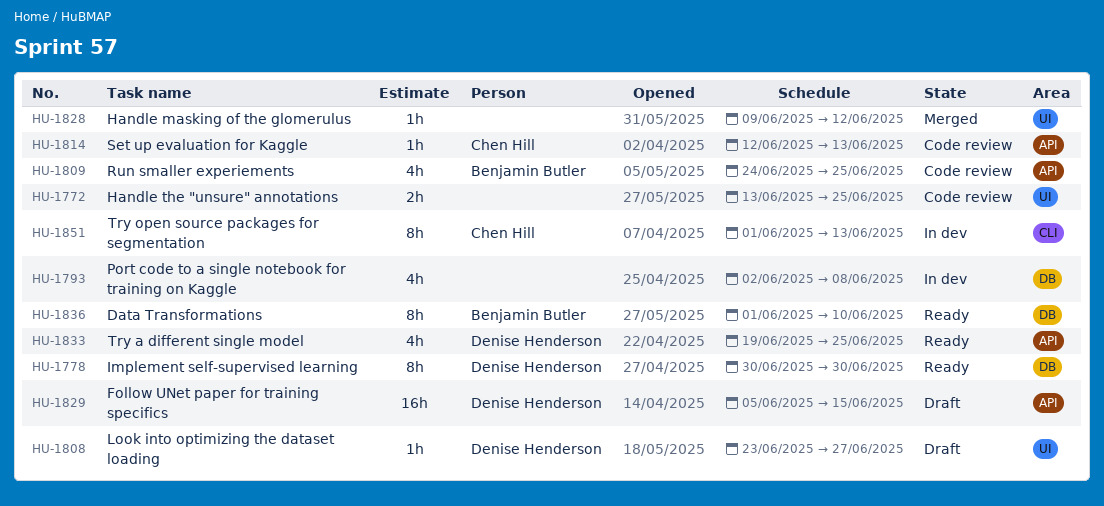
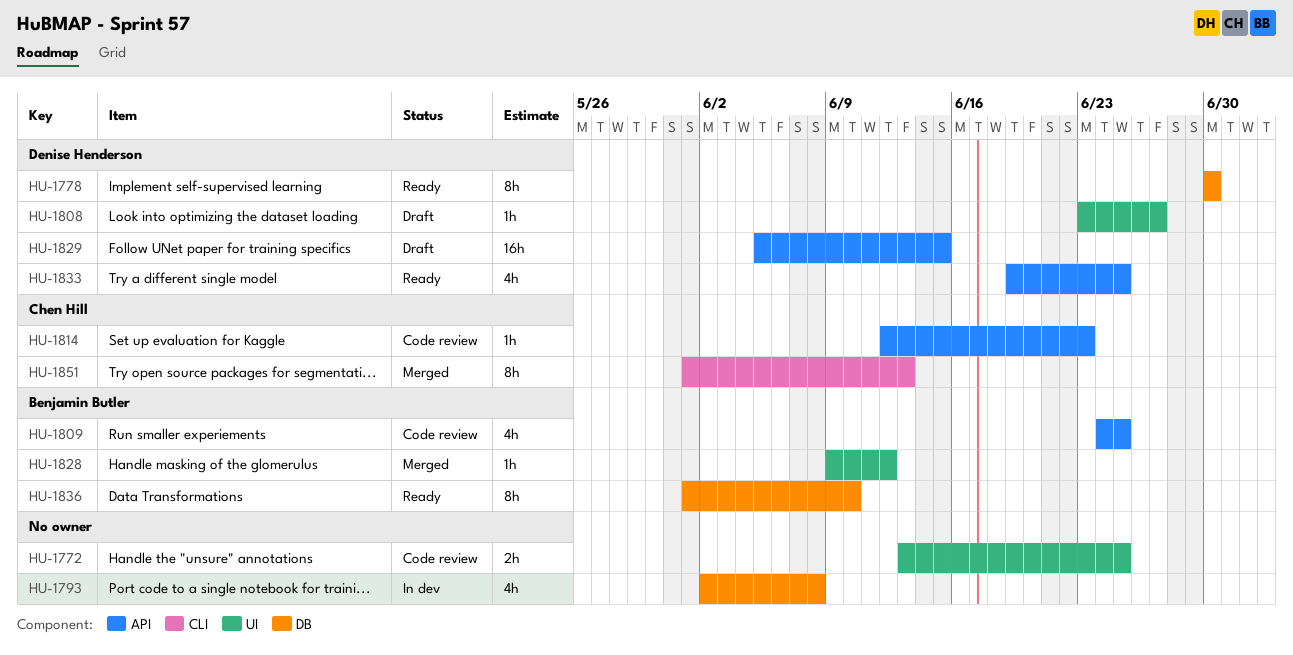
HU-1814, due: Jun 13 -> Jun 23
HU-1828, owner: none -> Benjamin Butler
HU-1851, status: In dev -> Merged

